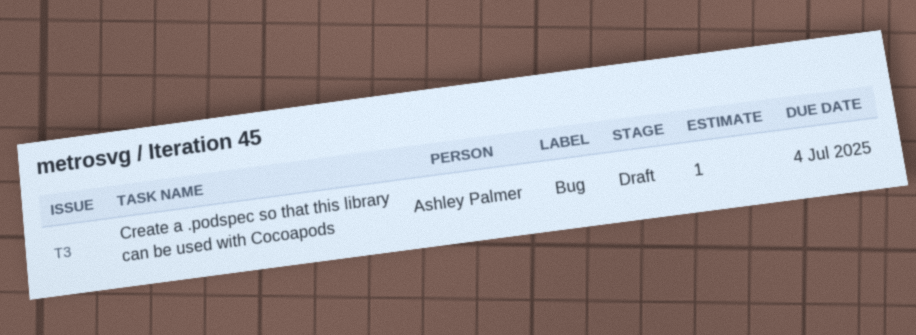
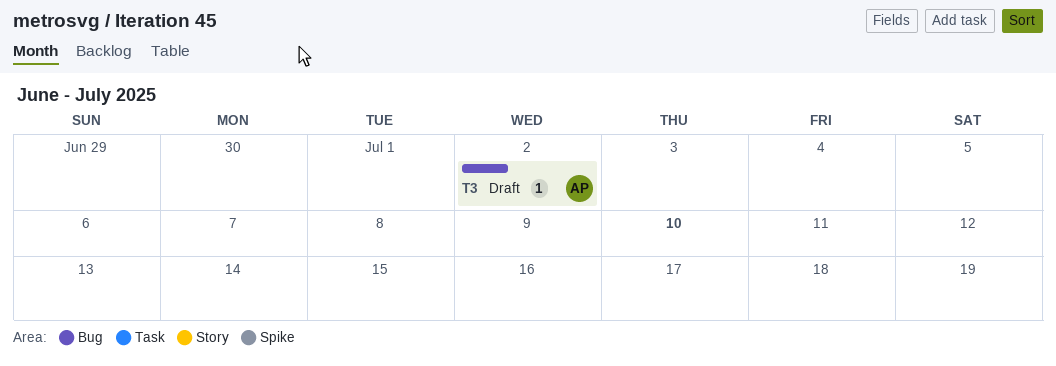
T3, due: Jul 4 -> Jul 2

